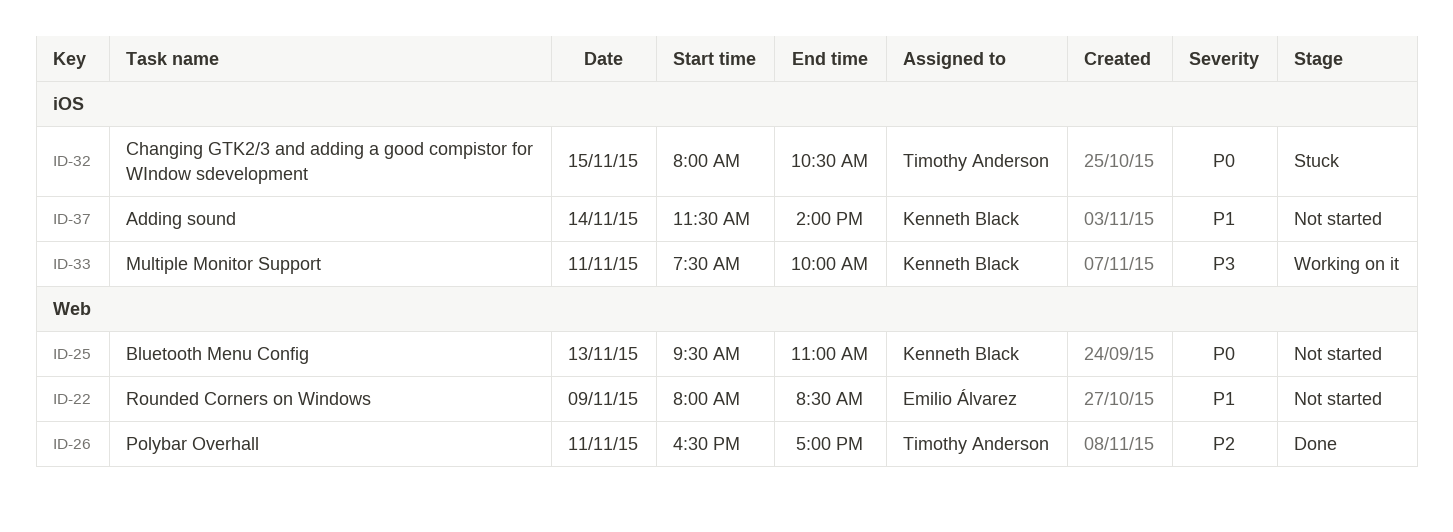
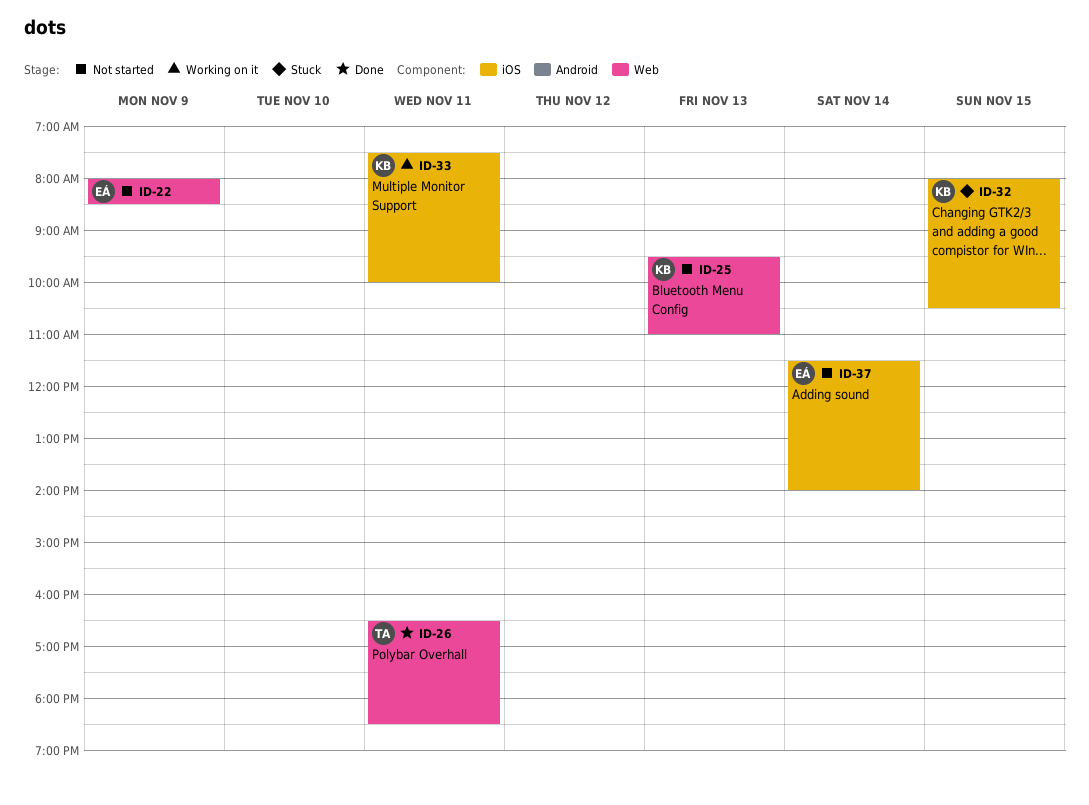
ID-26, ends: 17:00 -> 18:30
ID-32, owner: Timothy Anderson -> Kenneth Black
ID-37, owner: Kenneth Black -> Emilio Álvarez

